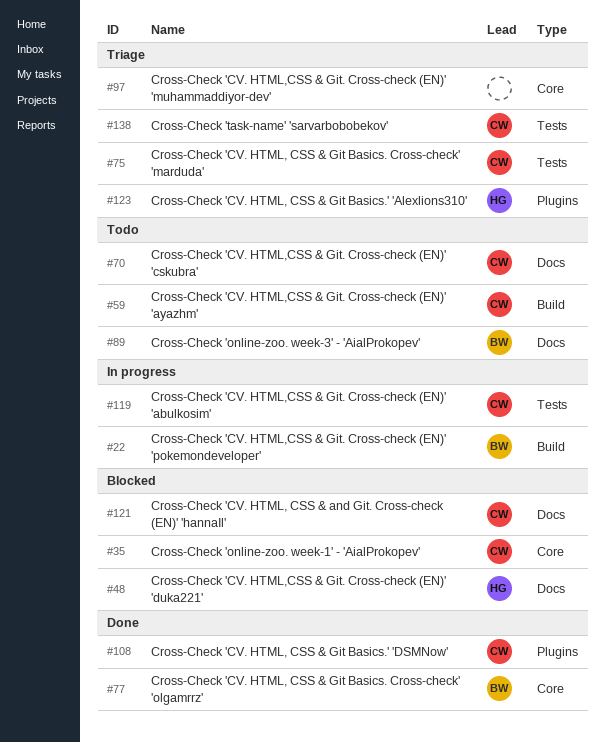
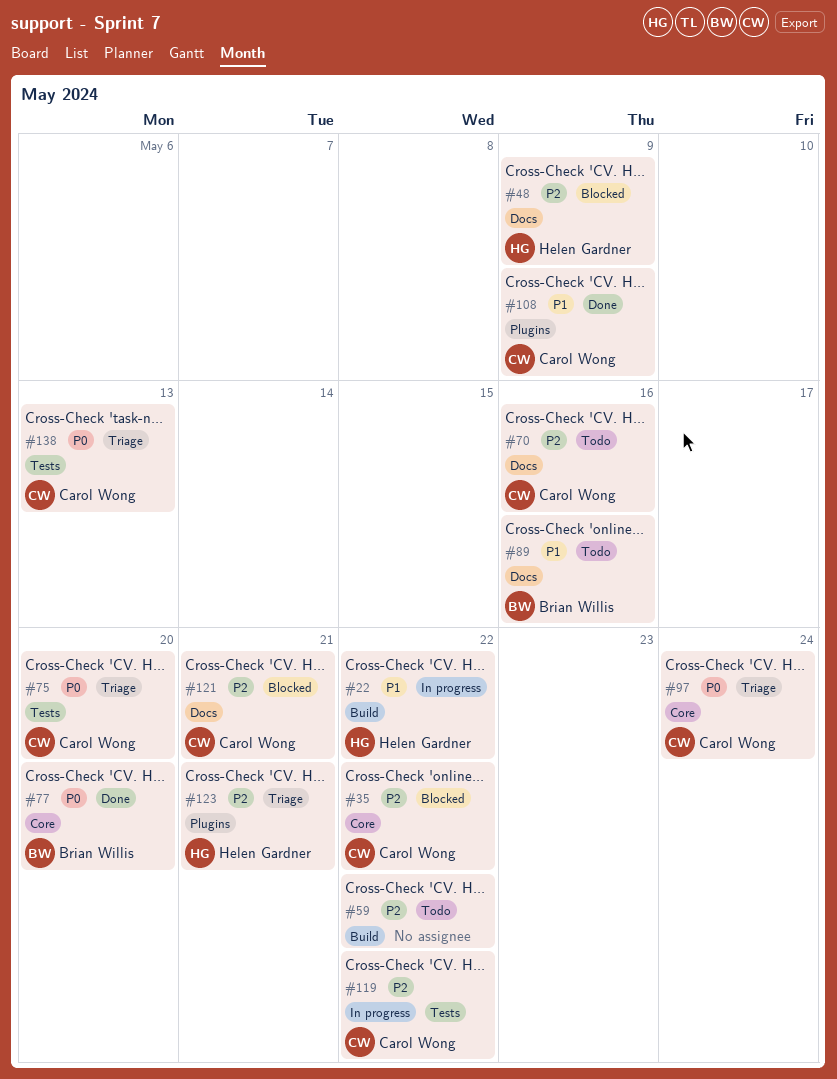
#22, owner: Brian Willis -> Helen Gardner
#59, owner: Carol Wong -> none
#97, owner: none -> Carol Wong

